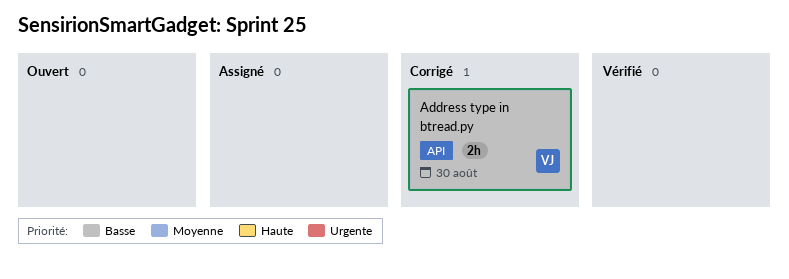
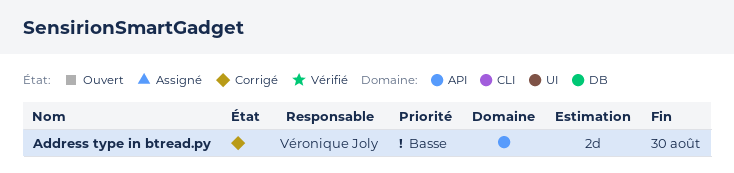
Address type in btread.py, estimate: 2h -> 2d

